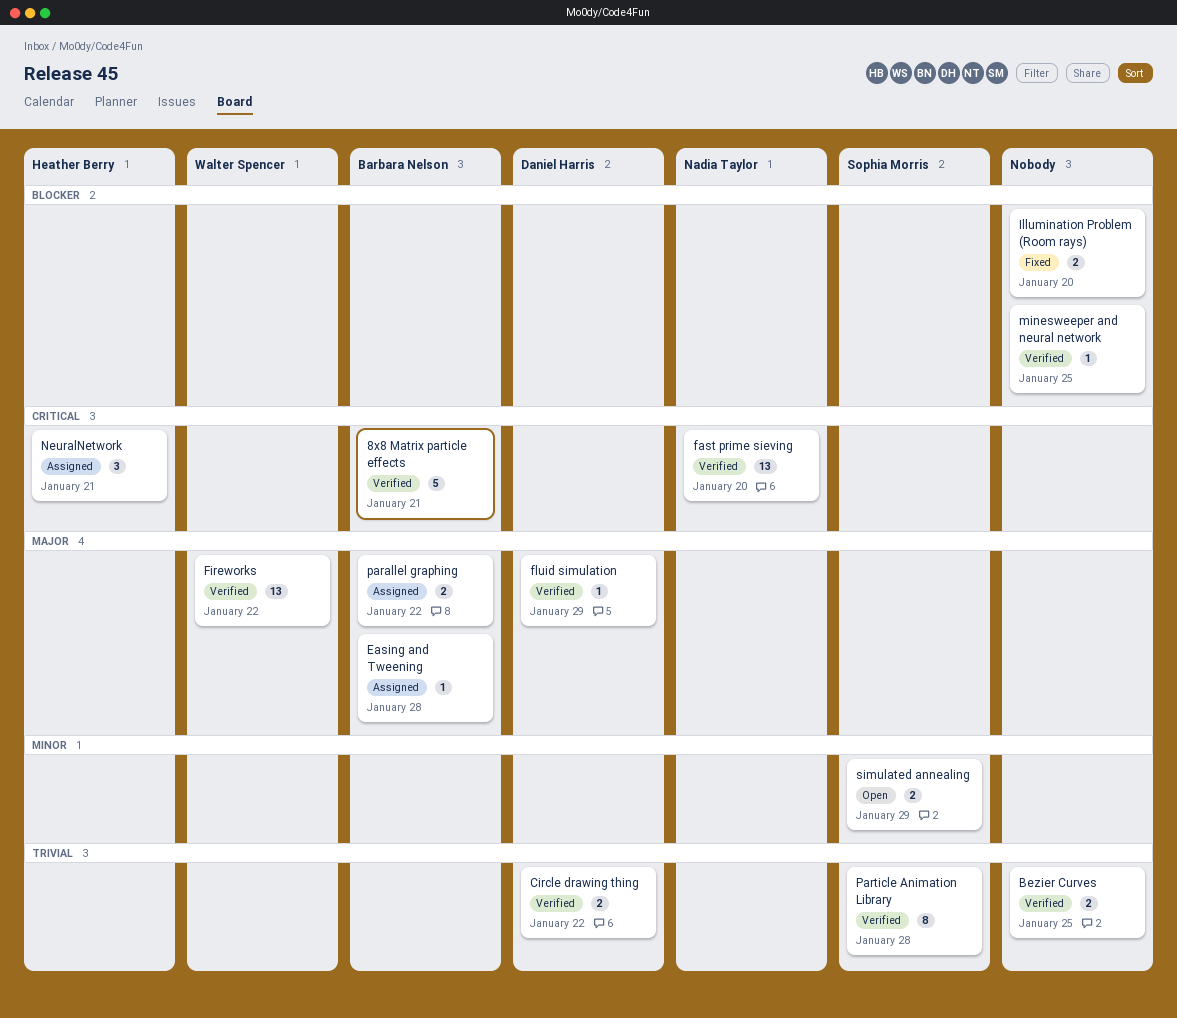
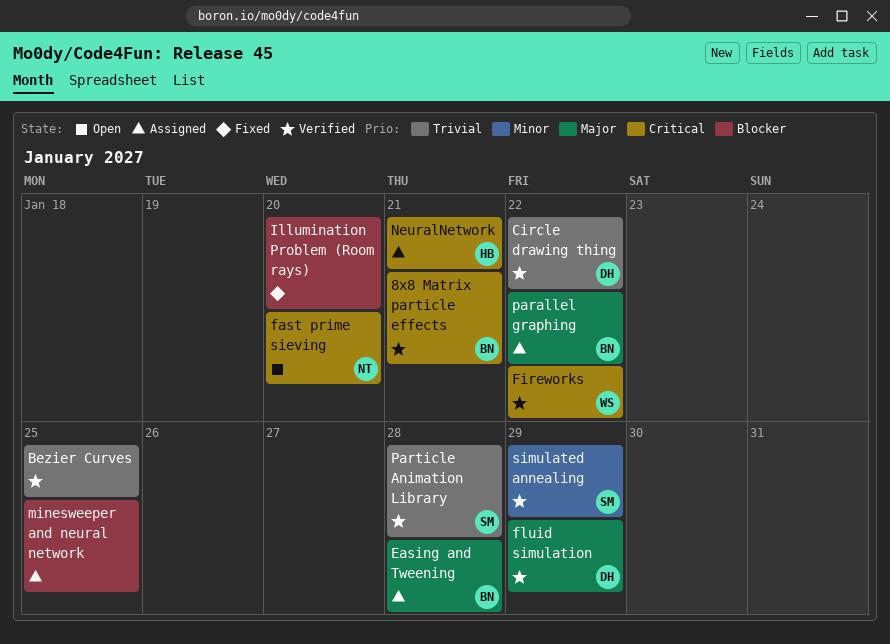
fast prime sieving, status: Verified -> Open
Fireworks, priority: Major -> Critical
minesweeper and neural network, status: Verified -> Assigned
simulated annealing, status: Open -> Verified

